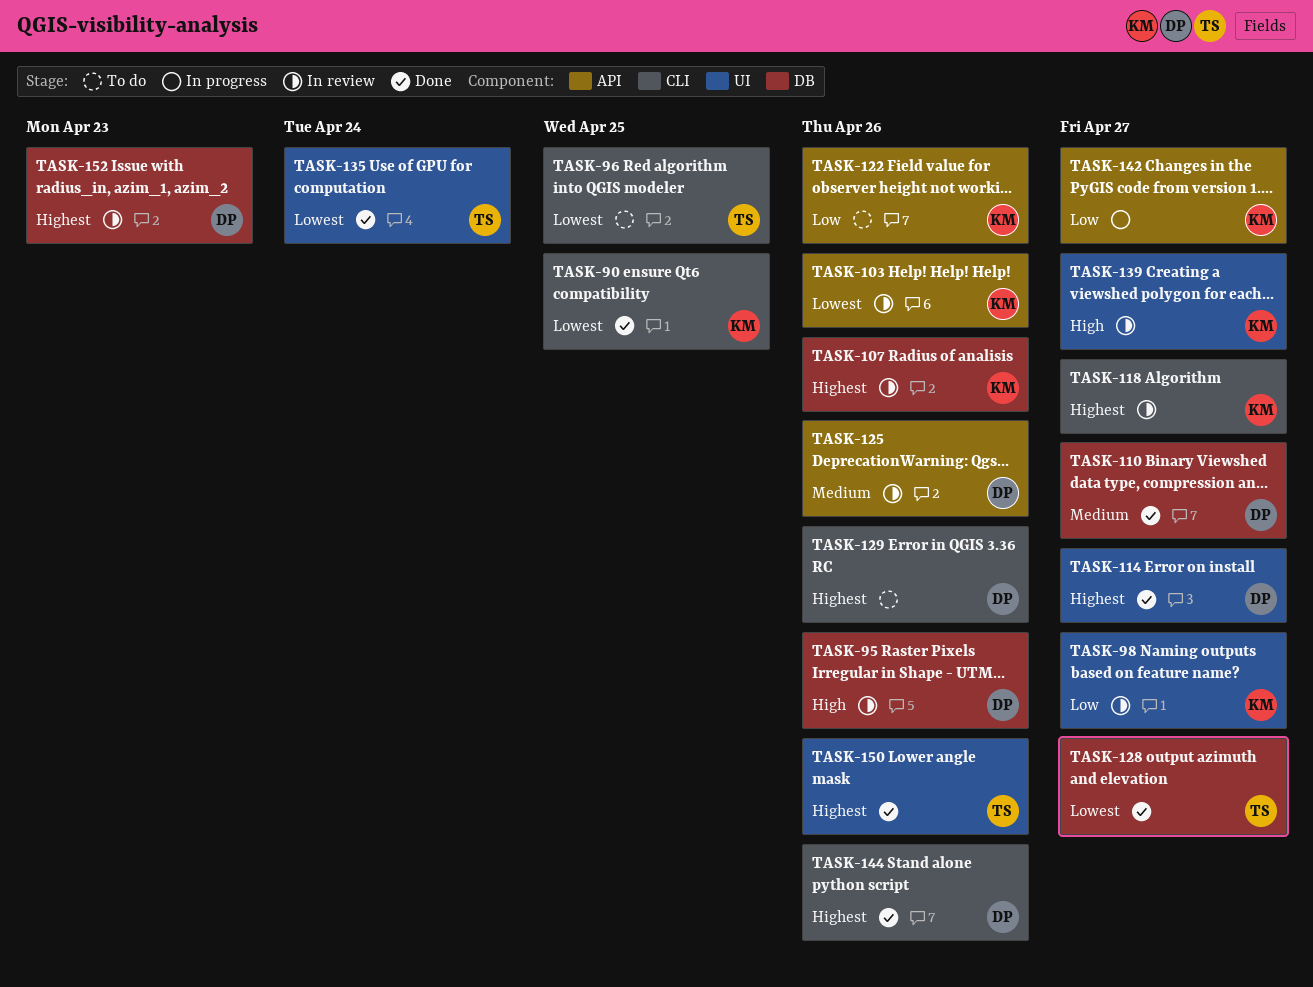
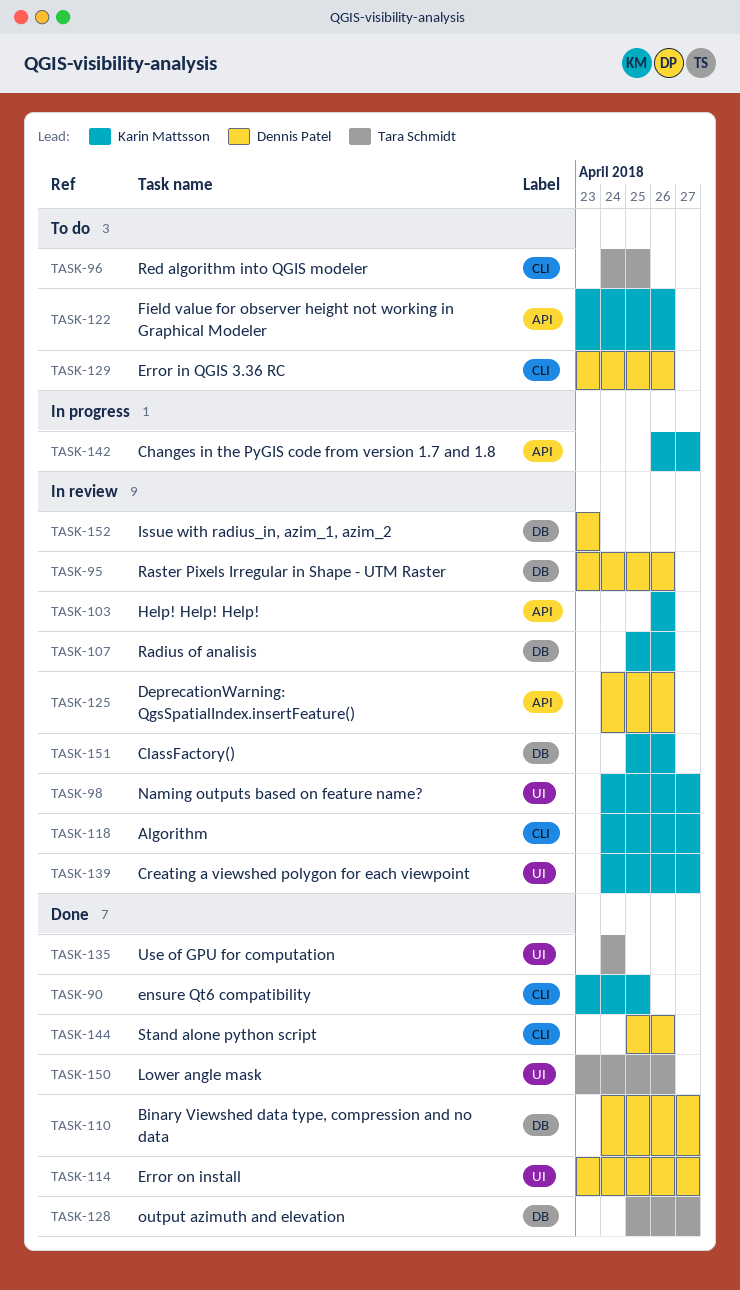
TASK-151: none -> present

